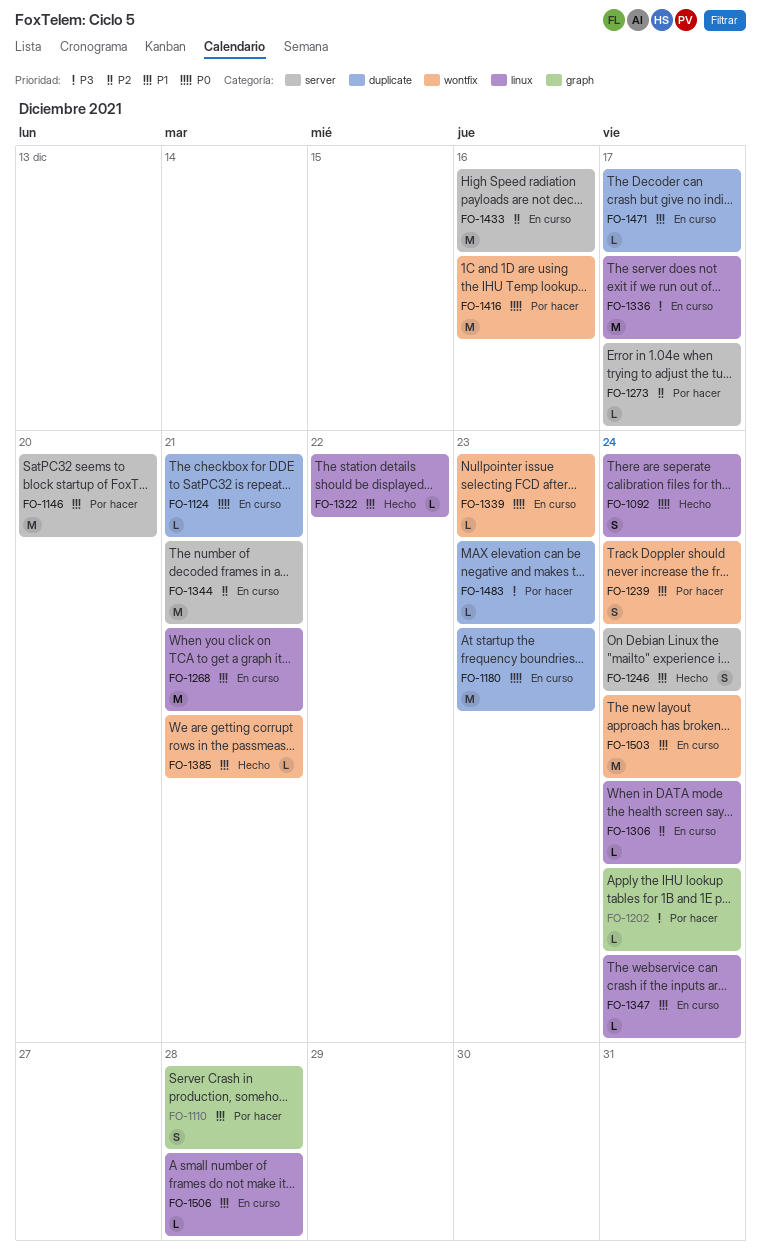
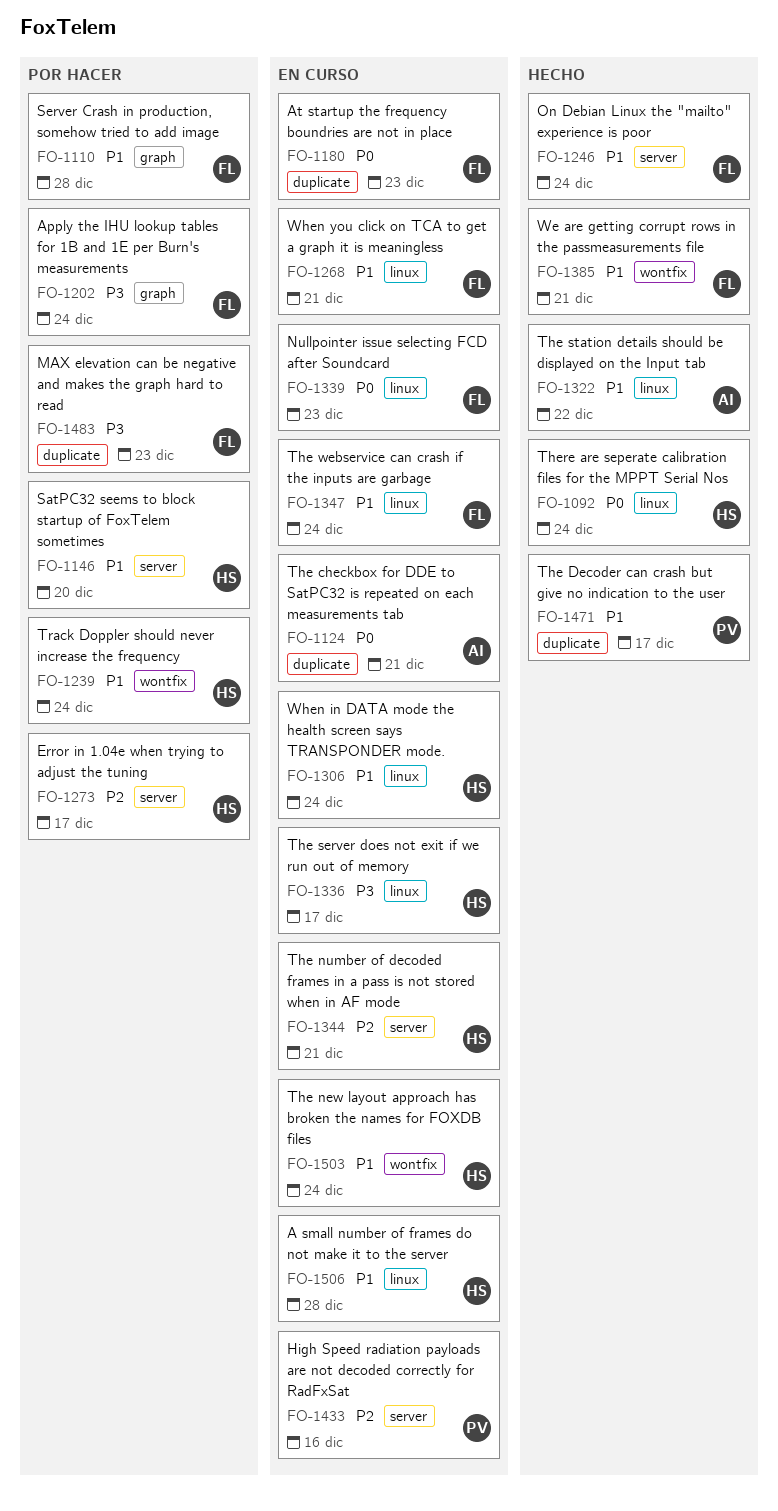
FO-1306, priority: P2 -> P1
FO-1339, label: wontfix -> linux
FO-1416: present -> none
FO-1471, status: En curso -> Hecho

